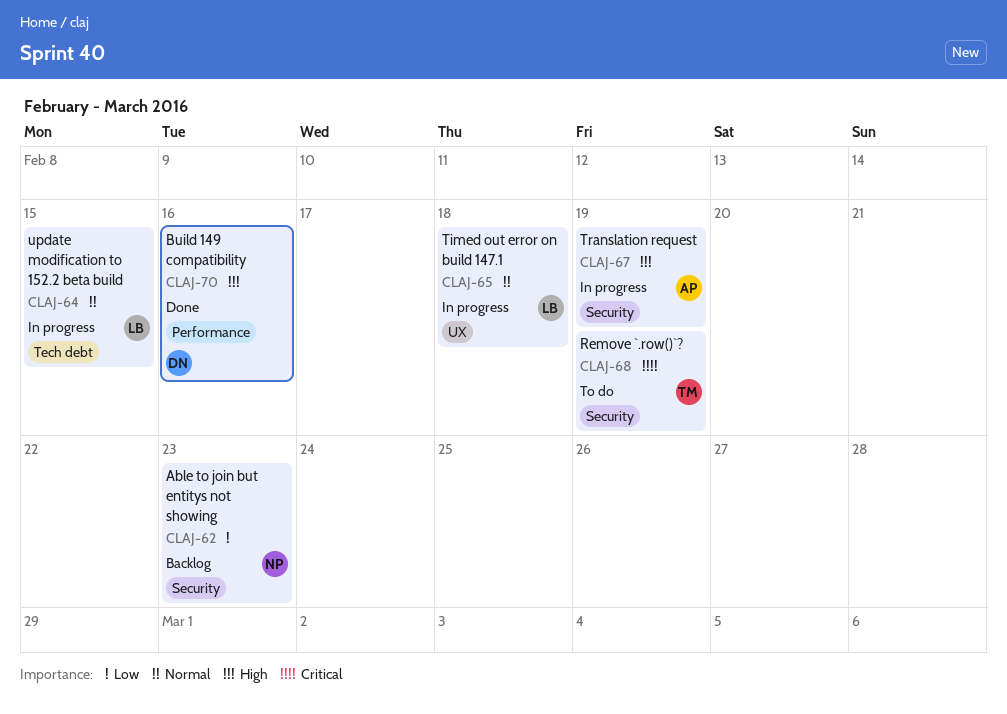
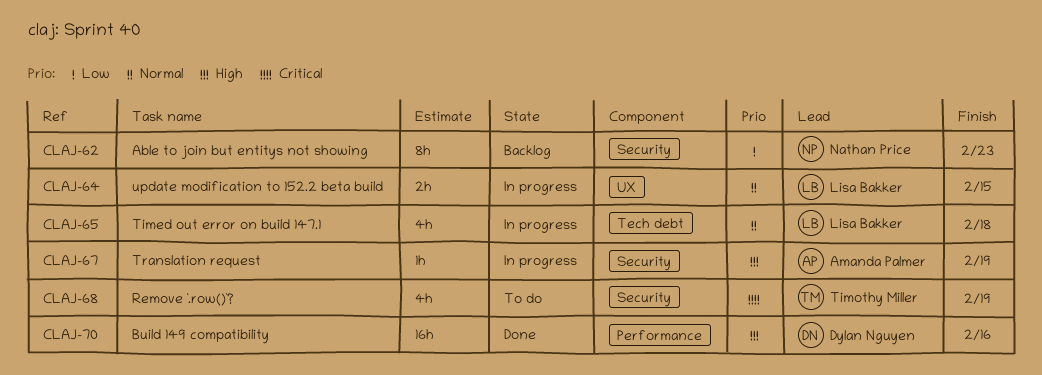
CLAJ-64, label: Tech debt -> UX
CLAJ-65, label: UX -> Tech debt

